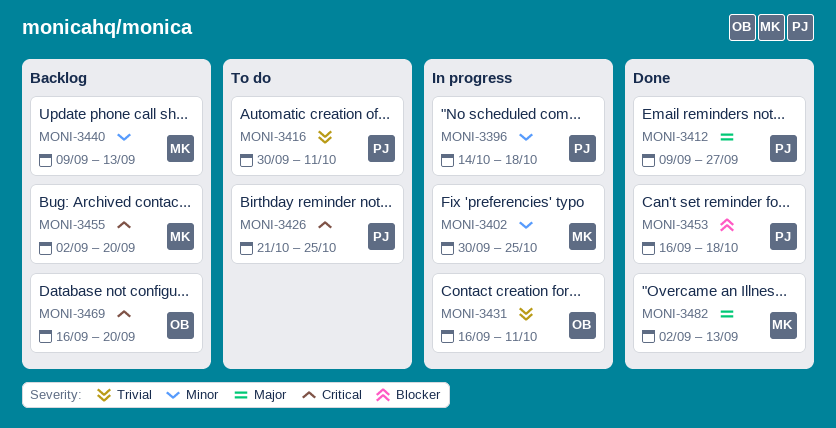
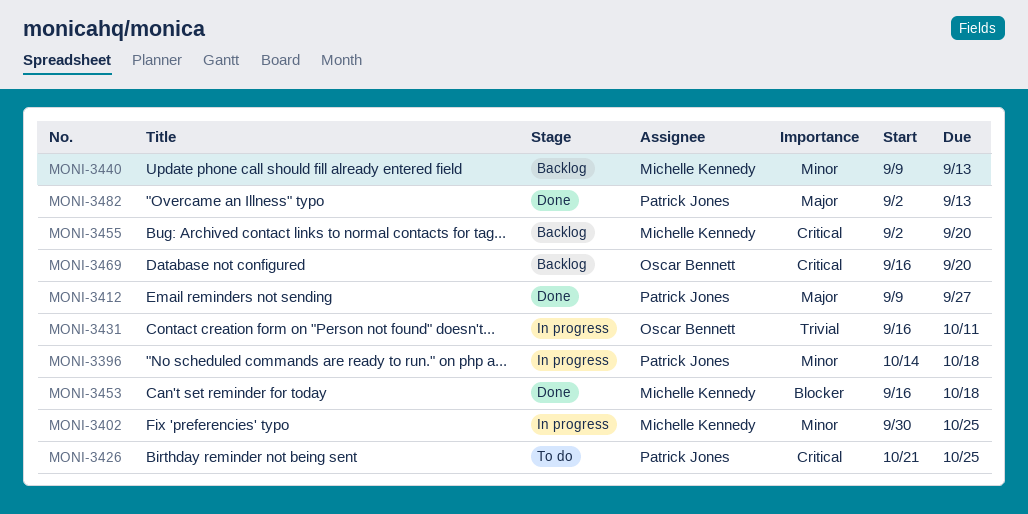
MONI-3416: present -> none
MONI-3453, owner: Patrick Jones -> Michelle Kennedy
MONI-3482, owner: Michelle Kennedy -> Patrick Jones

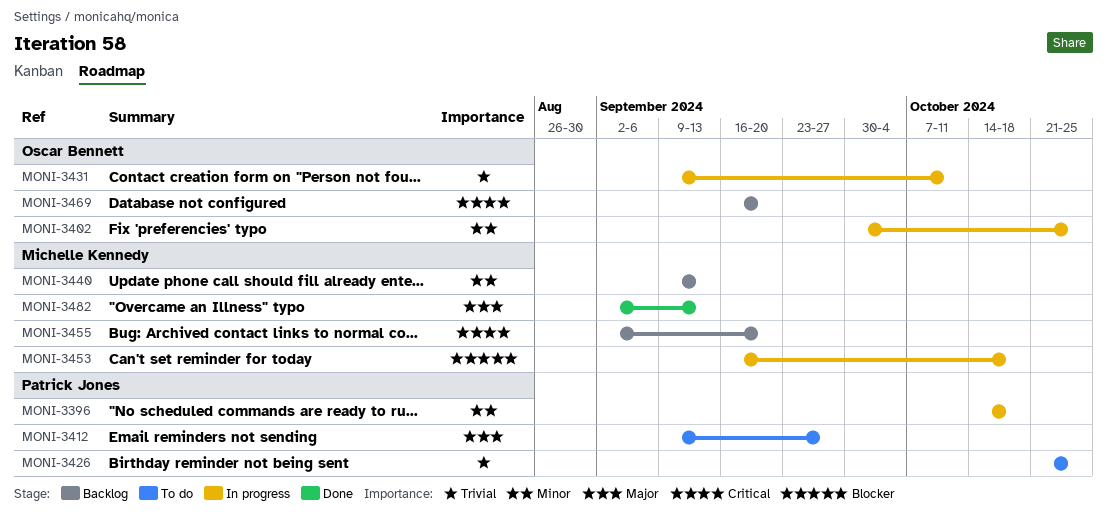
MONI-3402, owner: Michelle Kennedy -> Oscar Bennett
MONI-3412, status: Done -> To do
MONI-3426, priority: Critical -> Trivial
MONI-3431, start: Sep 16 -> Sep 9
MONI-3453, status: Done -> In progress
MONI-3482, owner: Patrick Jones -> Michelle Kennedy

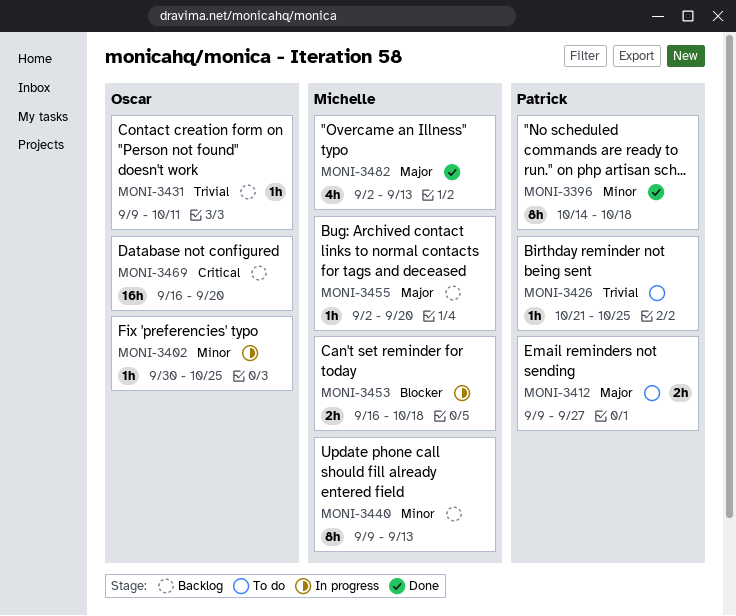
MONI-3396, status: In progress -> Done
MONI-3431, status: In progress -> Backlog
MONI-3455, priority: Critical -> Major

